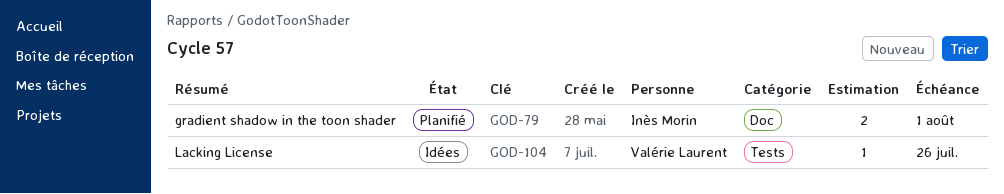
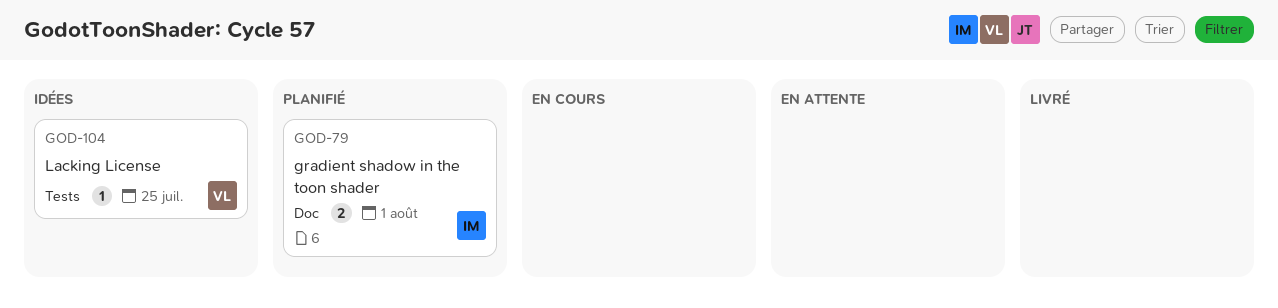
GOD-104, due: Jul 26 -> Jul 25

